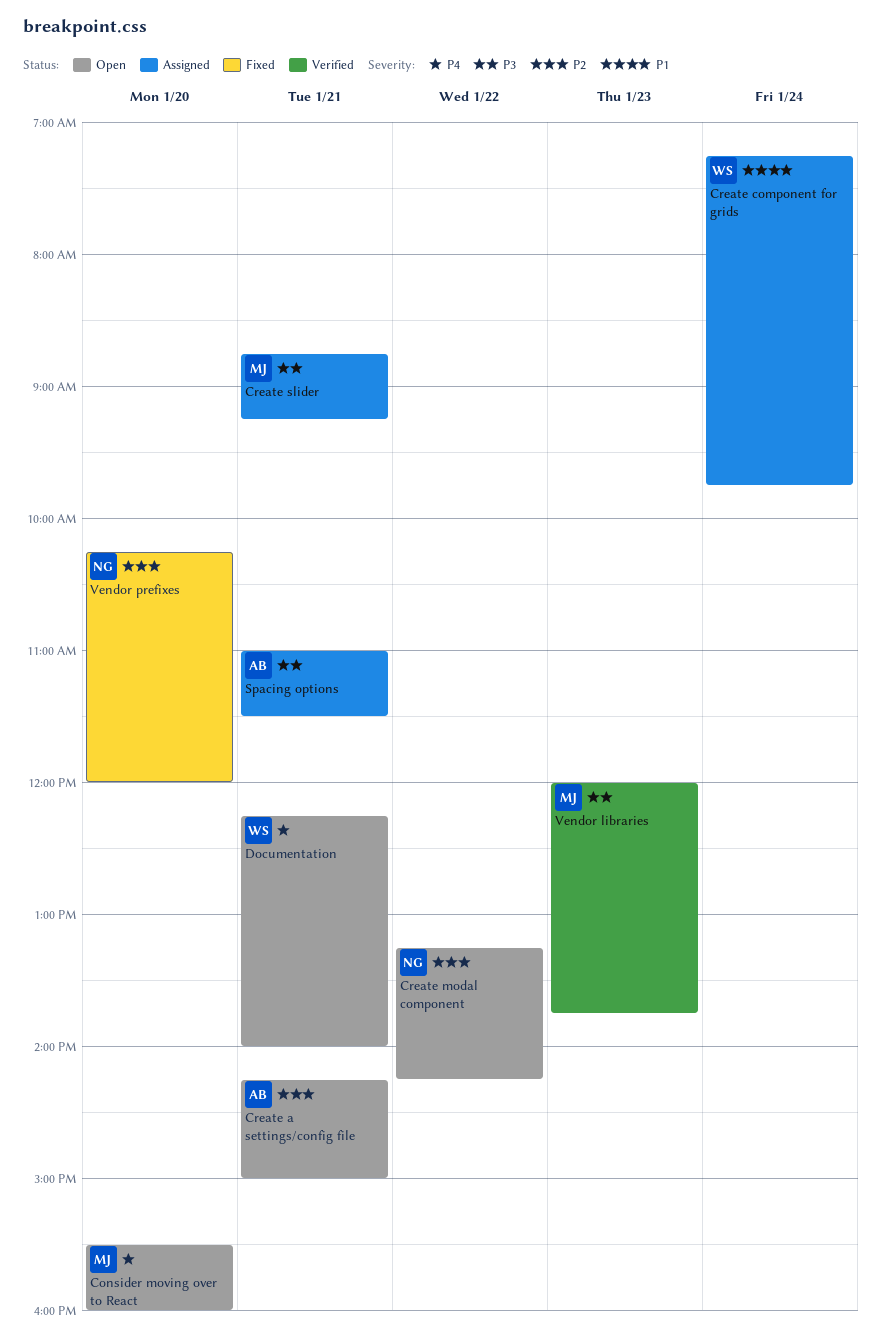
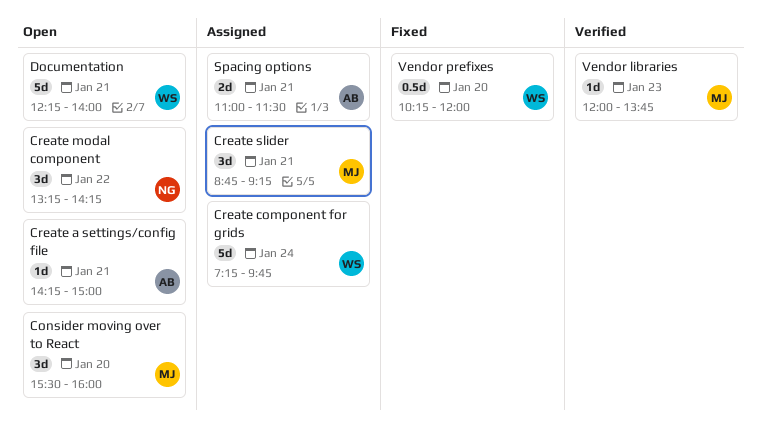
Vendor prefixes, owner: NG -> WS

